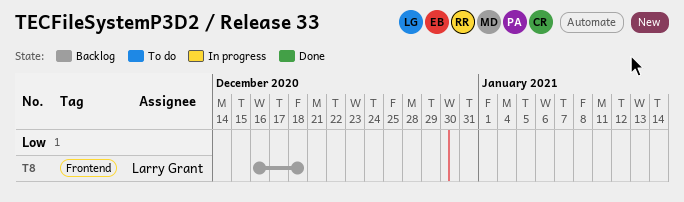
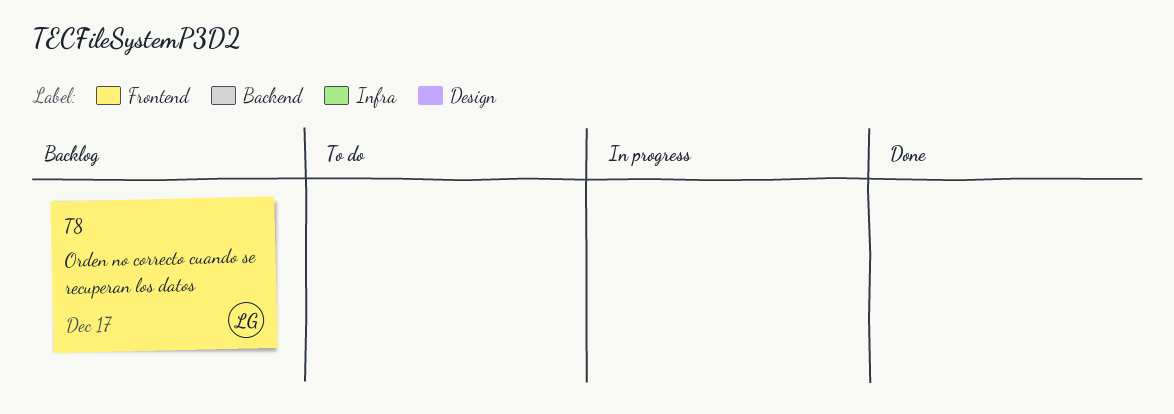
T8, due: Dec 18 -> Dec 17

